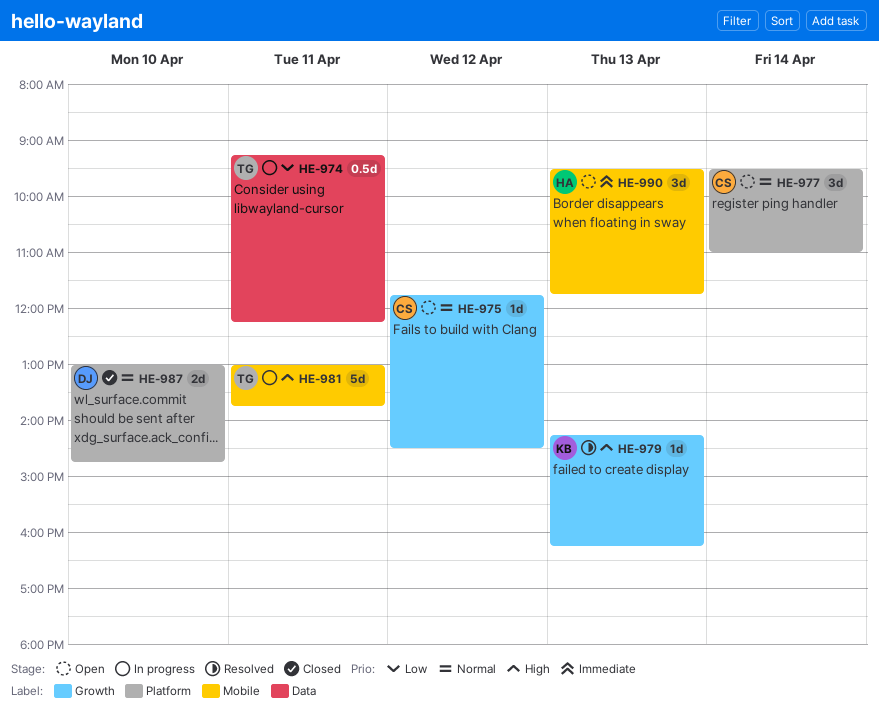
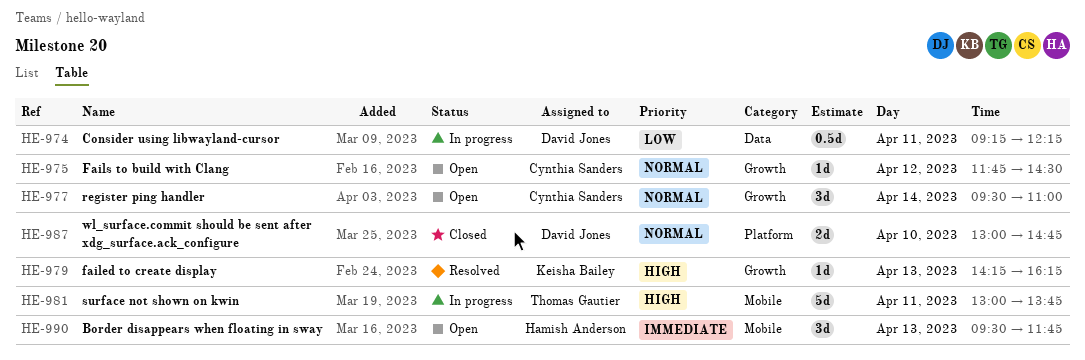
HE-974, owner: Thomas Gautier -> David Jones
HE-977, label: Platform -> Growth

